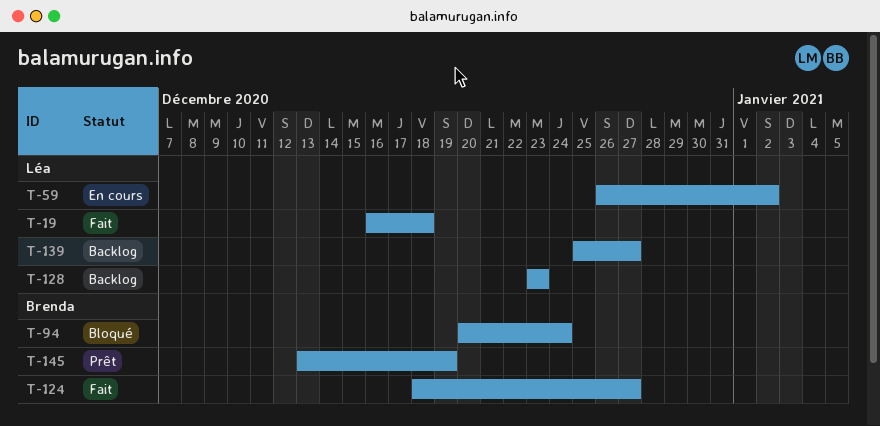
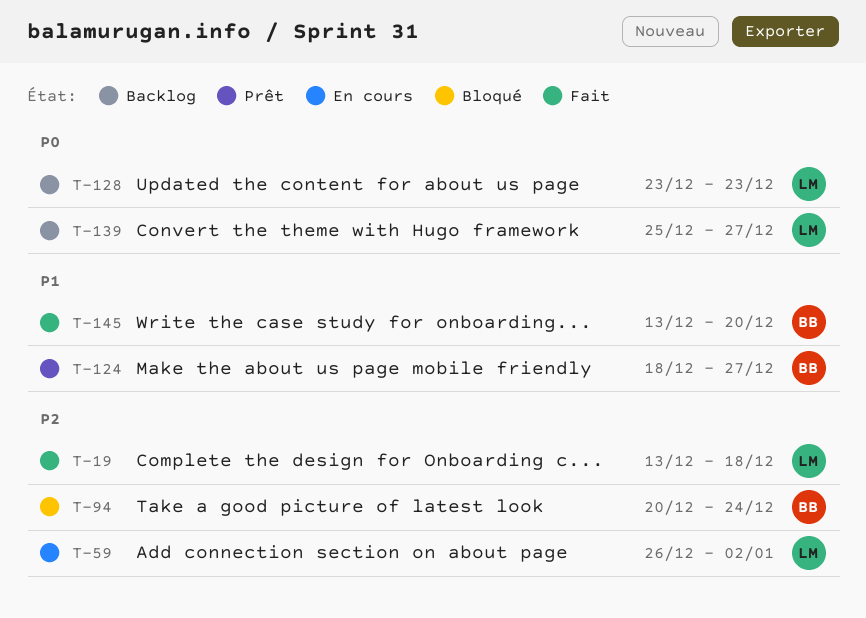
T-19, start: Dec 16 -> Dec 13
T-124, status: Fait -> Prêt
T-145, status: Prêt -> Fait
T-145, due: Dec 19 -> Dec 20

